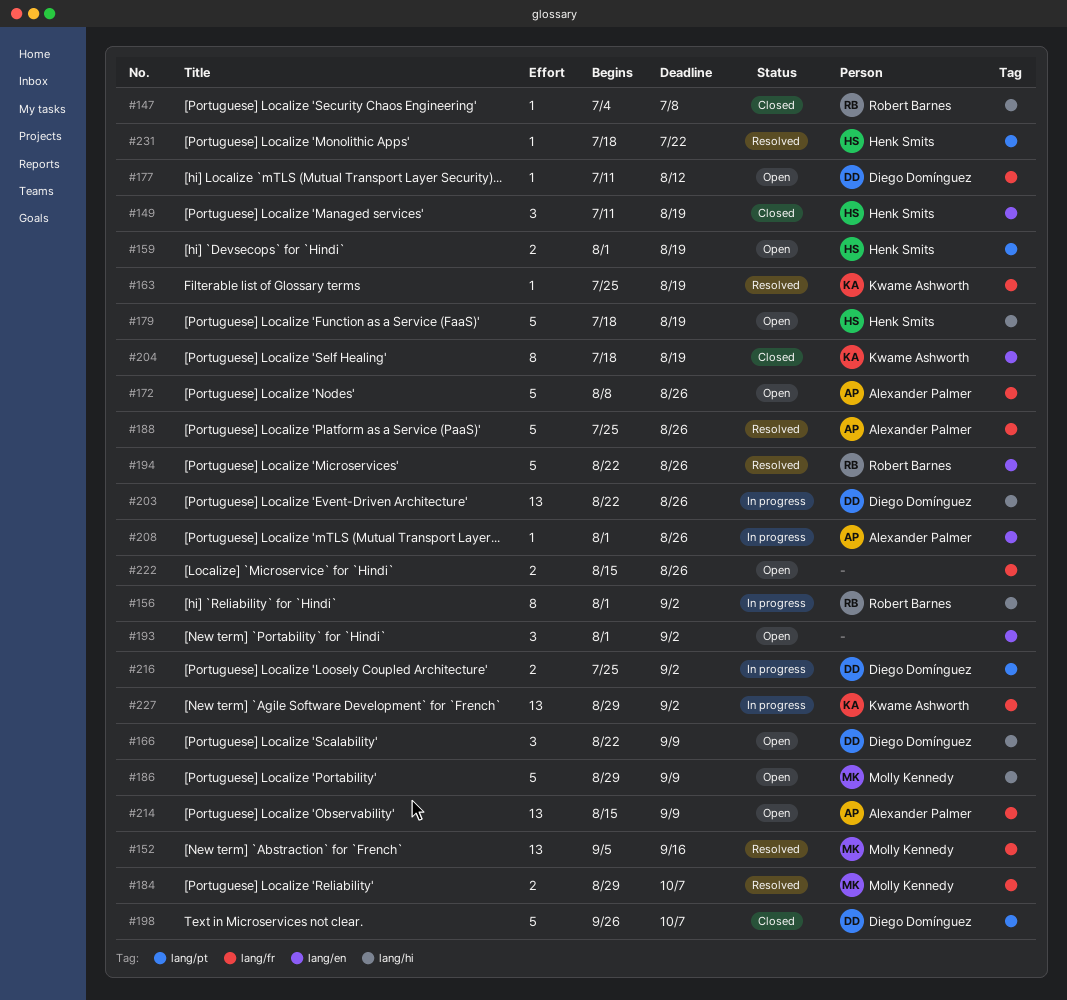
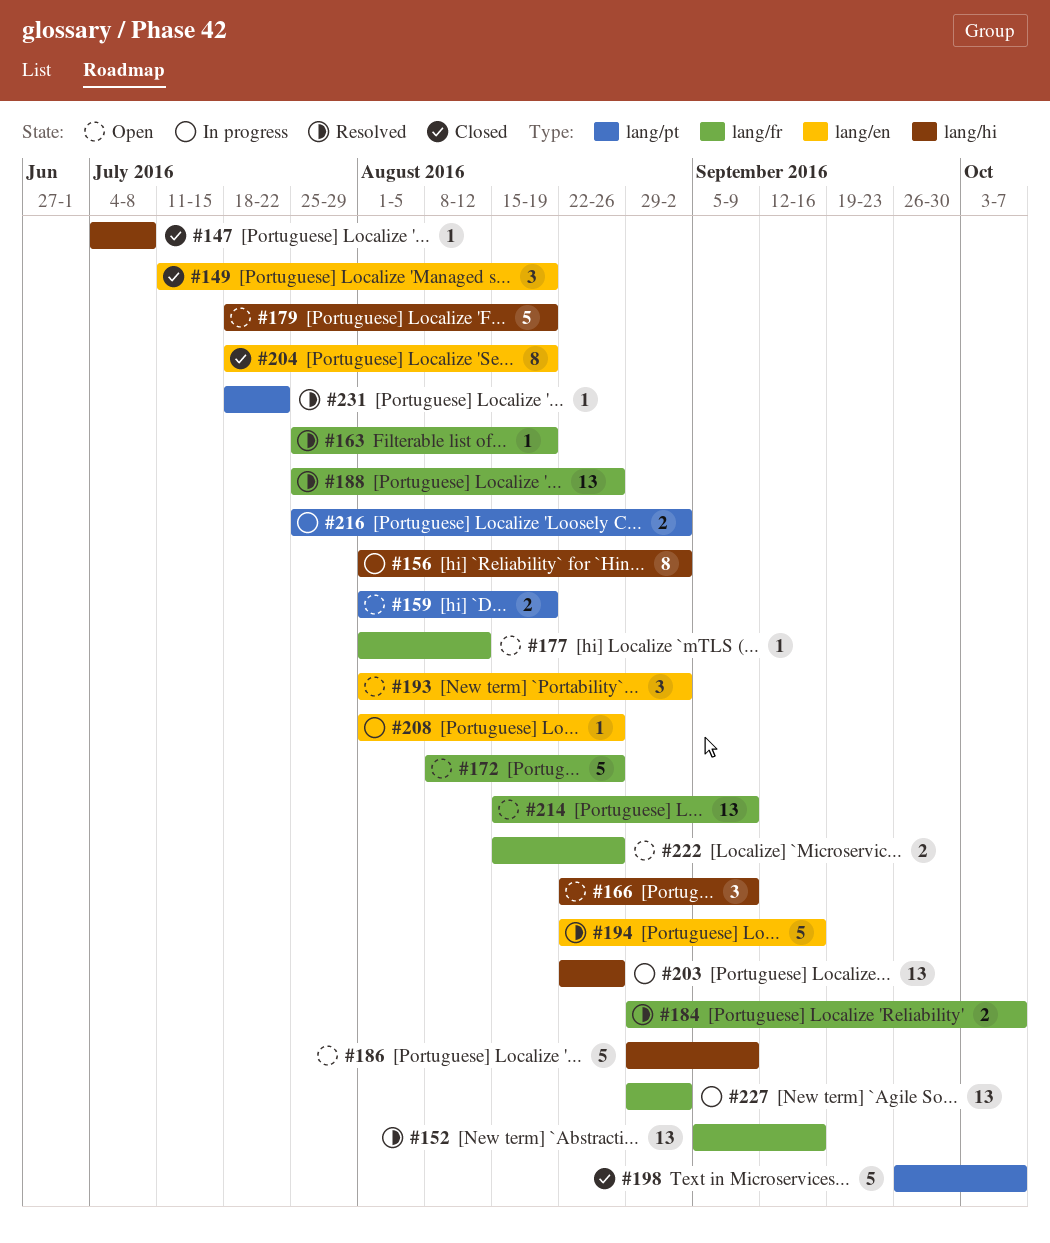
#177, start: Jul 11 -> Aug 1
#188, estimate: 5 -> 13
#194, due: Aug 26 -> Sep 16

